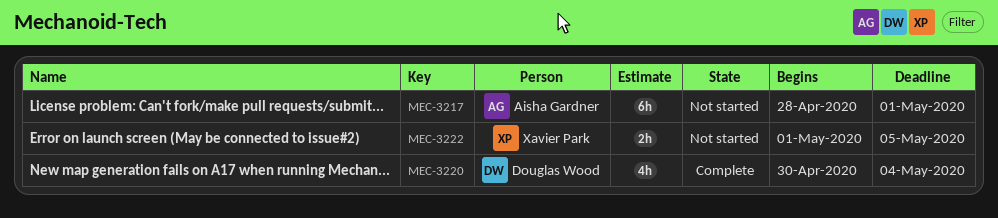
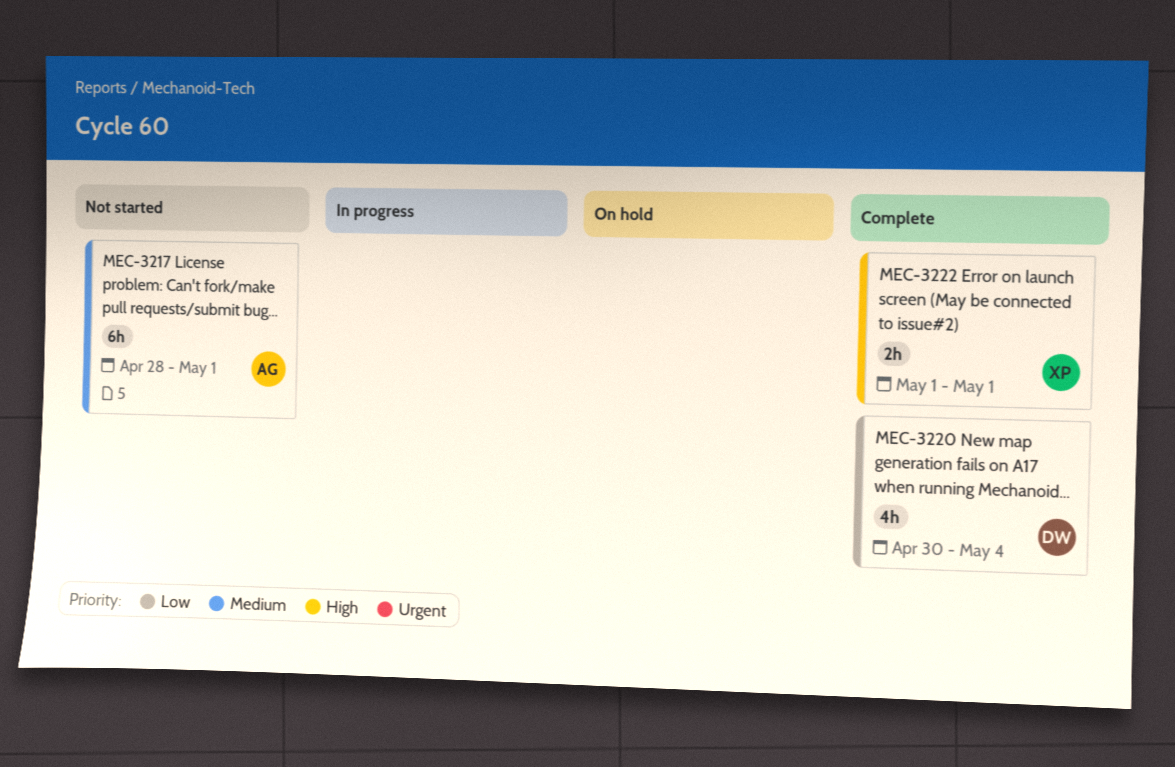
MEC-3222, status: Not started -> Complete
MEC-3222, due: May 5 -> May 1

